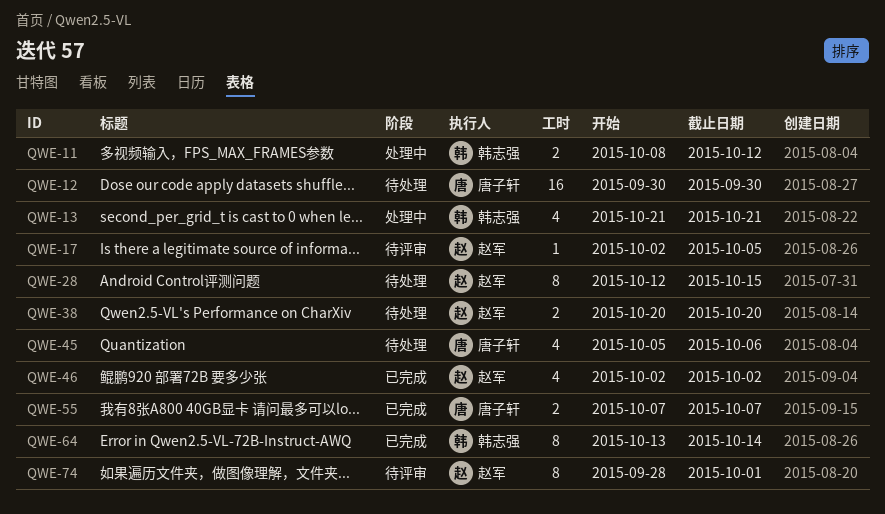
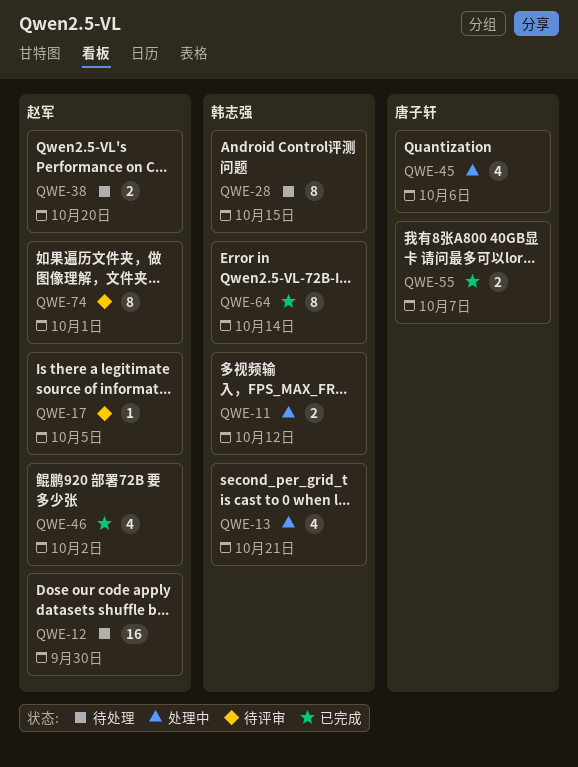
QWE-12, owner: 唐子轩 -> 赵军
QWE-28, owner: 赵军 -> 韩志强
QWE-45, status: 待处理 -> 处理中

